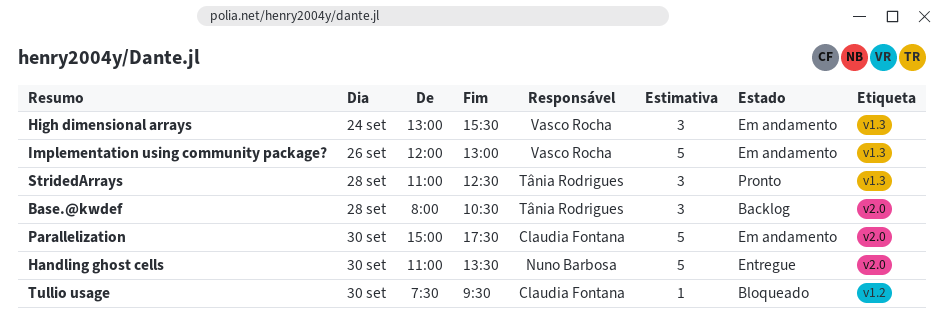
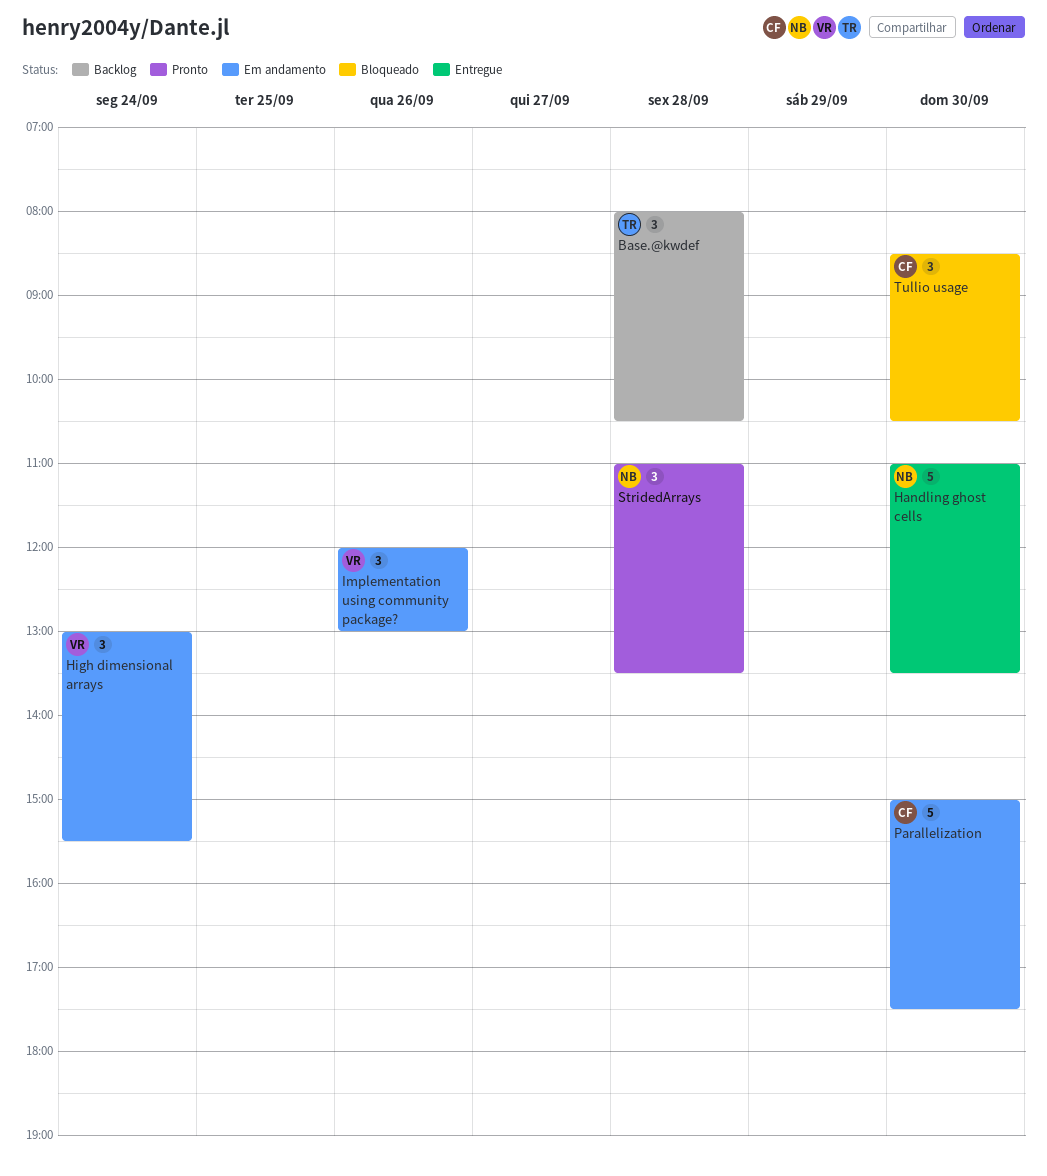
Implementation using community package?, estimate: 5 -> 3
StridedArrays, owner: Tânia Rodrigues -> Nuno Barbosa
StridedArrays, ends: 12:30 -> 13:30
Tullio usage, estimate: 1 -> 3
Tullio usage, begins: 07:30 -> 08:30
Tullio usage, ends: 09:30 -> 10:30

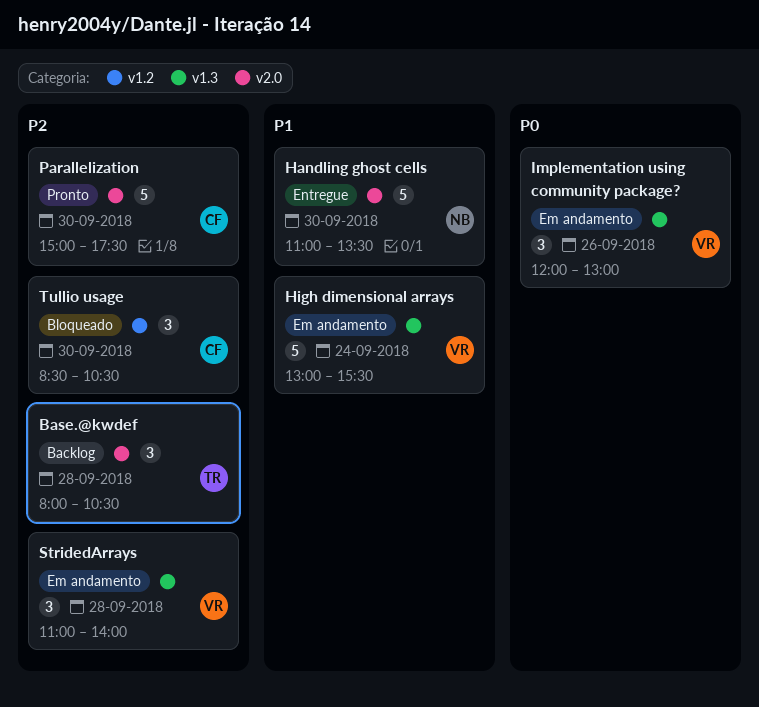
High dimensional arrays, estimate: 3 -> 5
Parallelization, status: Em andamento -> Pronto
StridedArrays, status: Pronto -> Em andamento
StridedArrays, owner: NB -> VR
StridedArrays, ends: 13:30 -> 14:00

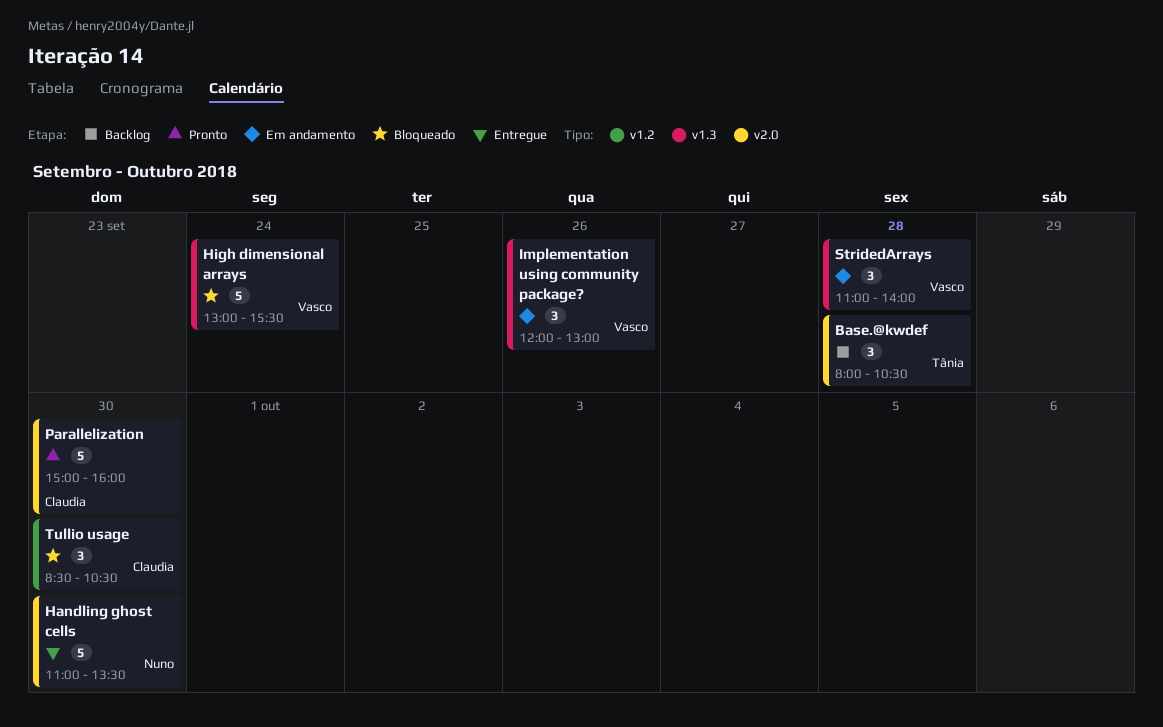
High dimensional arrays, status: Em andamento -> Bloqueado
Parallelization, ends: 17:30 -> 16:00

